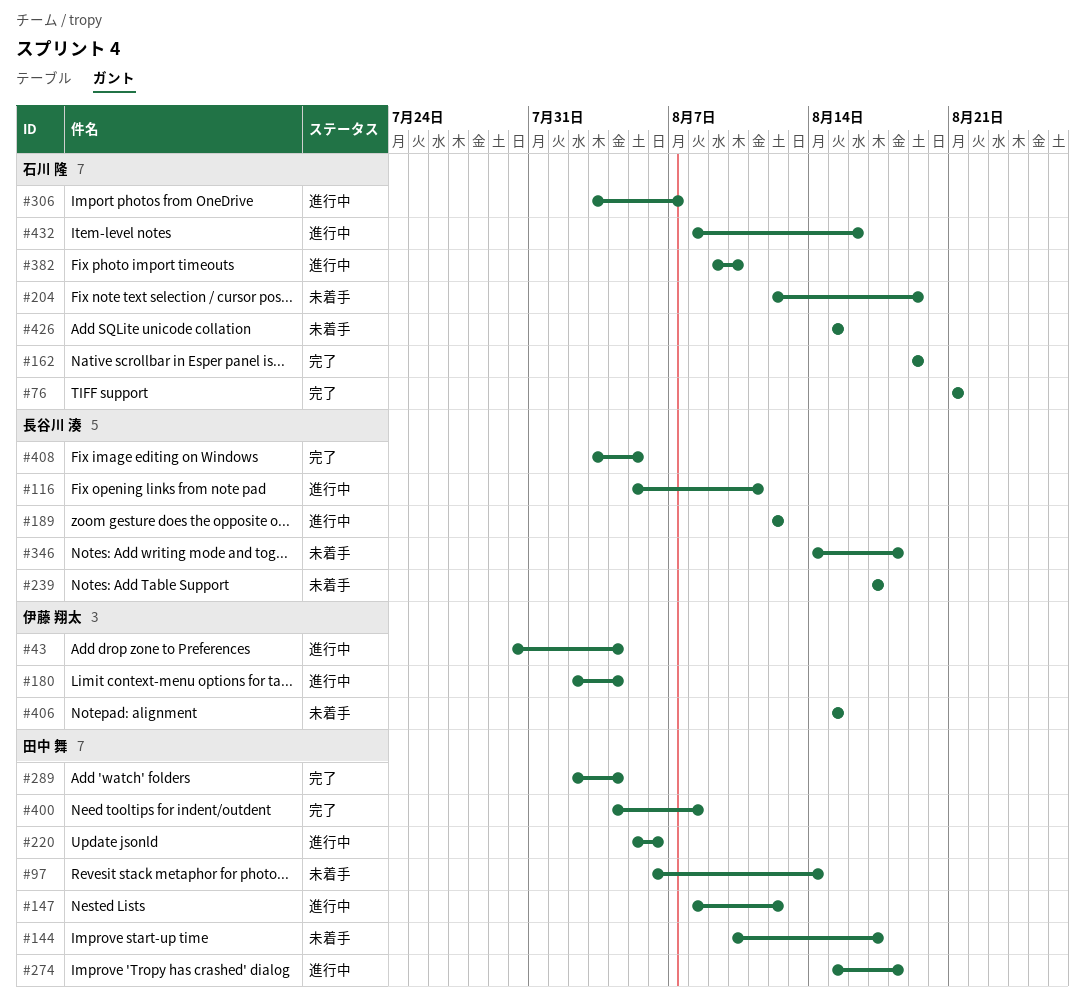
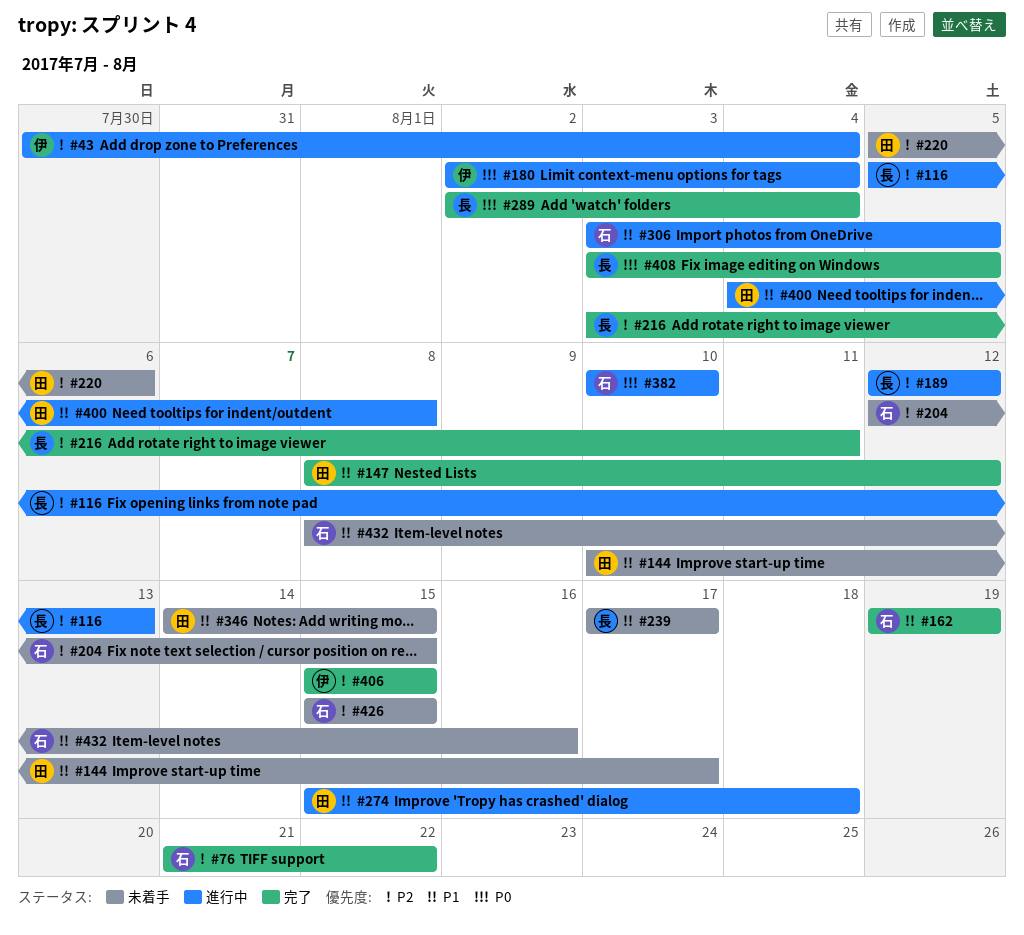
#76, due: Aug 21 -> Aug 22
#97: present -> none
#116, due: Aug 11 -> Aug 13
#147, status: 進行中 -> 完了
#204, due: Aug 19 -> Aug 15
#216: none -> present
#220, status: 進行中 -> 未着手
#289, owner: 田中 舞 -> 長谷川 湊
#306, due: Aug 7 -> Aug 5
#346, owner: 長谷川 湊 -> 田中 舞
#346, due: Aug 18 -> Aug 15
#382, start: Aug 9 -> Aug 10
#400, status: 完了 -> 進行中
#406, status: 未着手 -> 完了
#432, status: 進行中 -> 未着手

